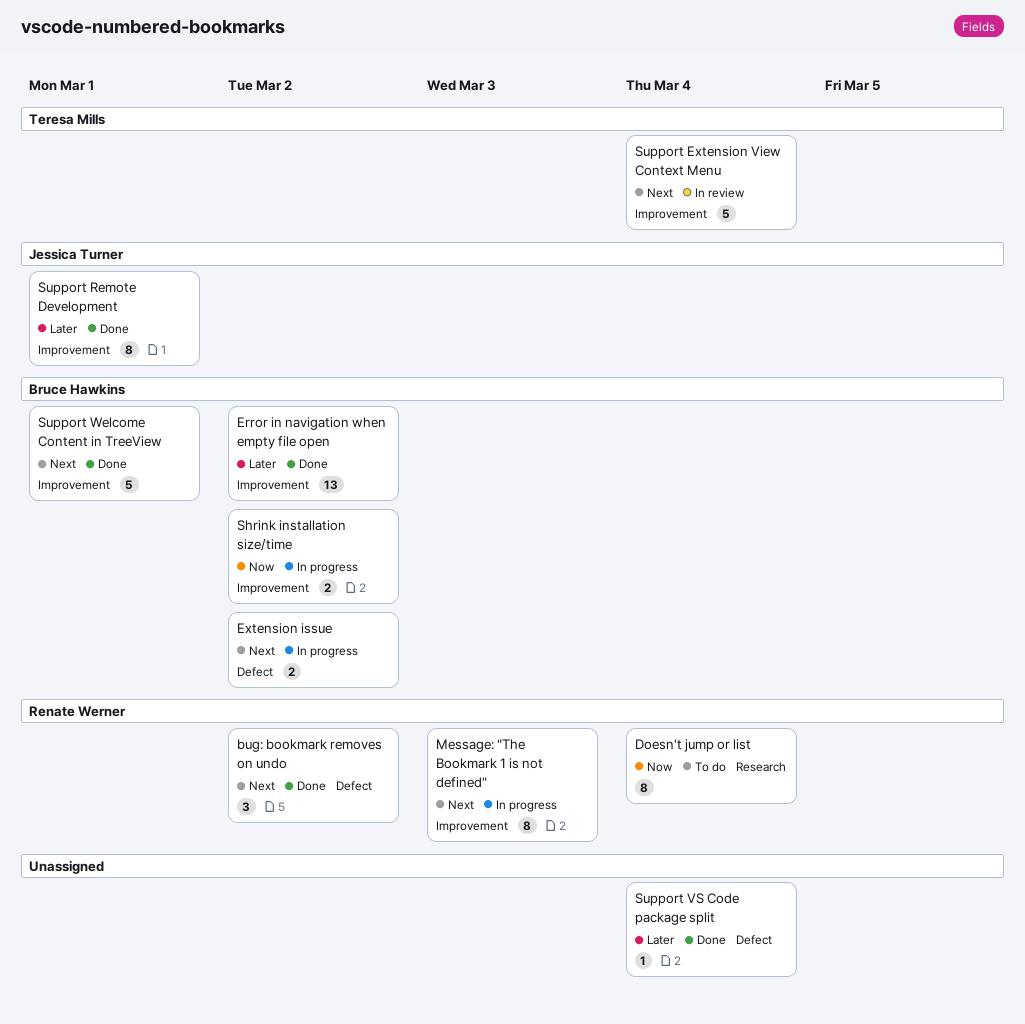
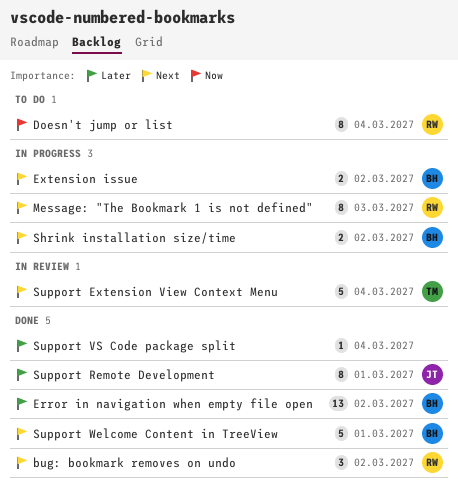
Shrink installation size/time, priority: Now -> Next

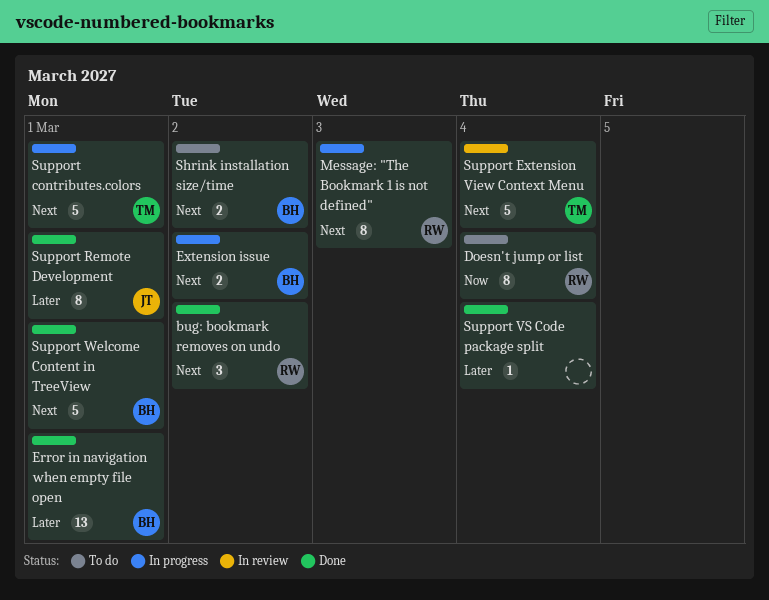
Error in navigation when empty file open, due: Mar 2 -> Mar 1
Shrink installation size/time, status: In progress -> To do
Support contributes.colors: none -> present

